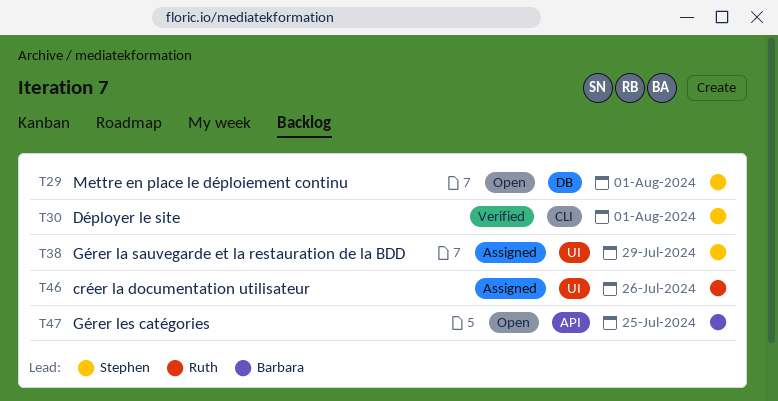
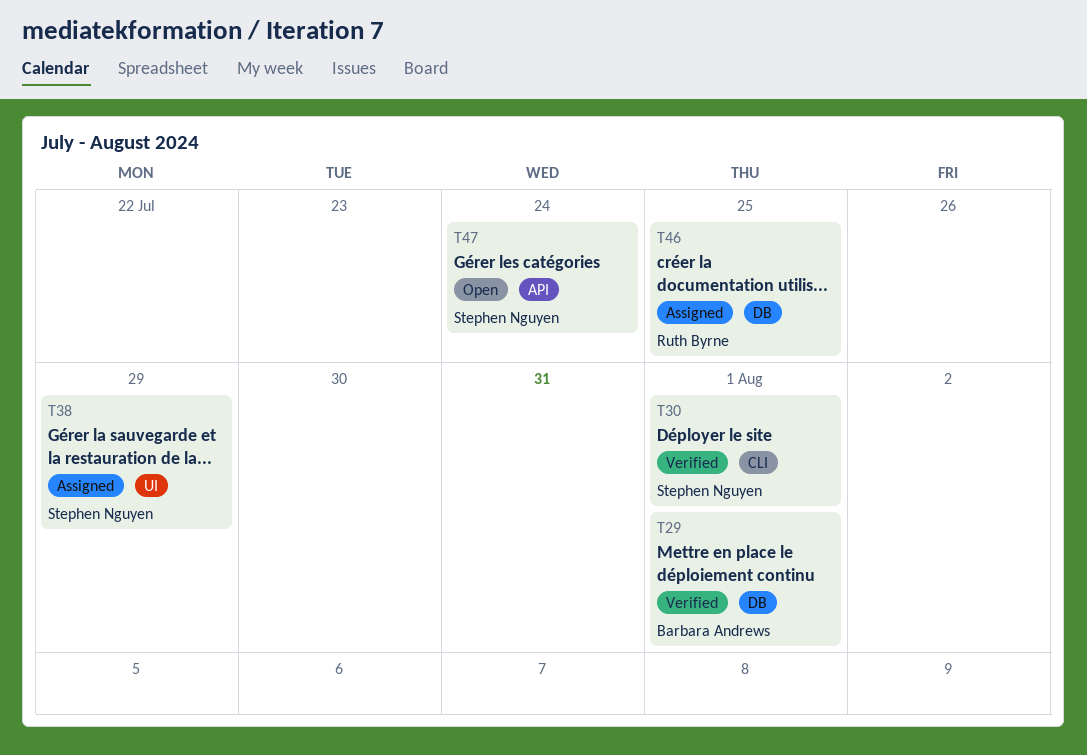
T29, status: Open -> Verified
T29, owner: Stephen Nguyen -> Barbara Andrews
T46, label: UI -> DB
T46, due: Jul 26 -> Jul 25
T47, owner: Barbara Andrews -> Stephen Nguyen
T47, due: Jul 25 -> Jul 24

